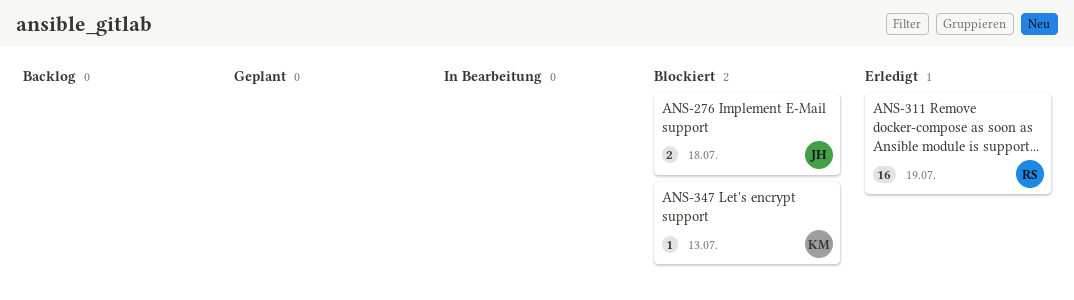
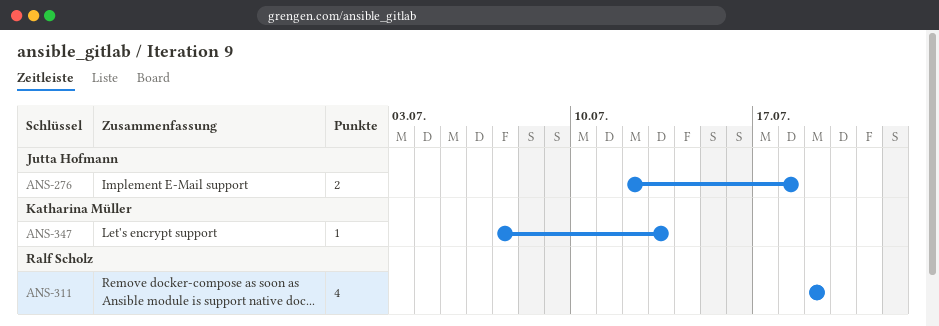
ANS-311, estimate: 16 -> 4

